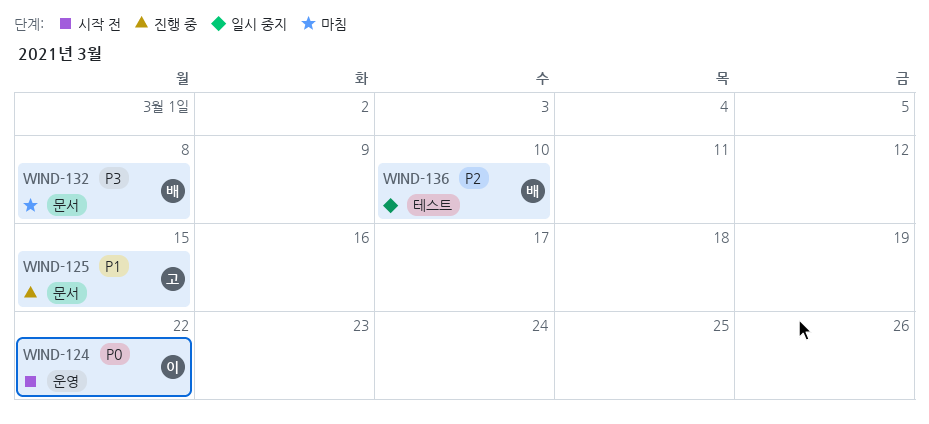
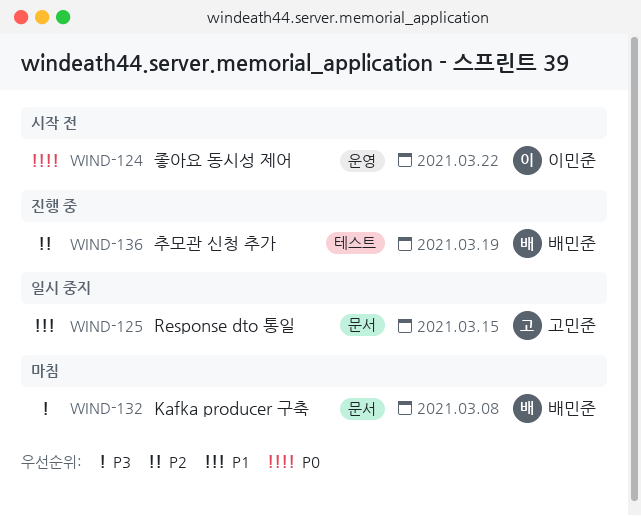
WIND-125, status: 진행 중 -> 일시 중지
WIND-136, status: 일시 중지 -> 진행 중
WIND-136, due: Mar 10 -> Mar 19

